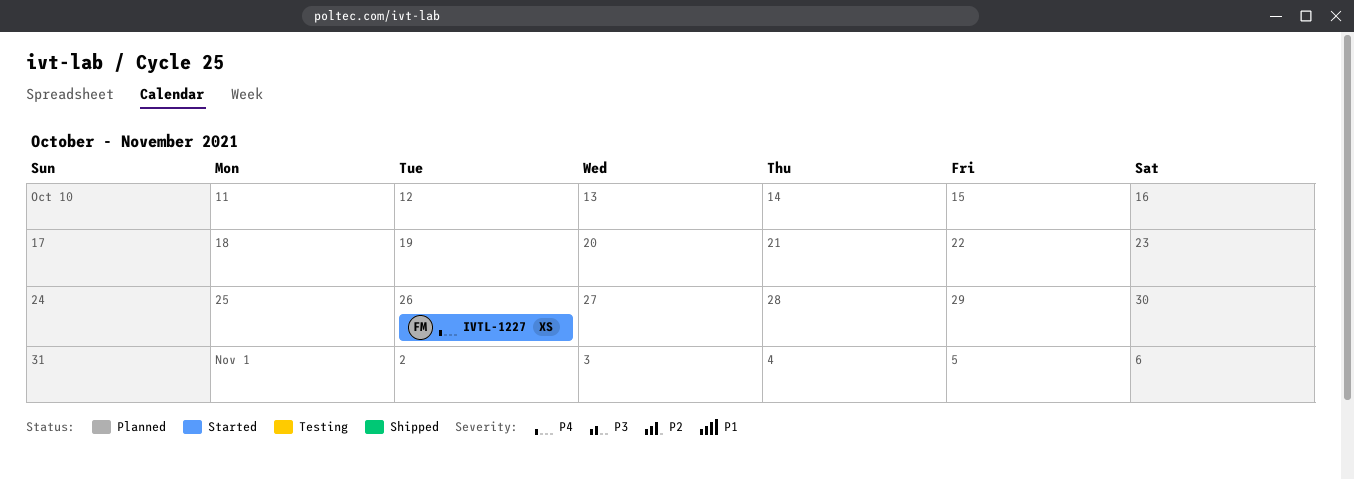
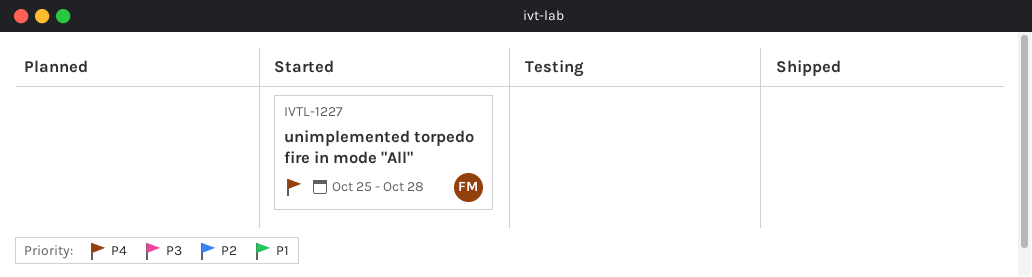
IVTL-1227, start: Oct 26 -> Oct 25
IVTL-1227, due: Oct 26 -> Oct 28

